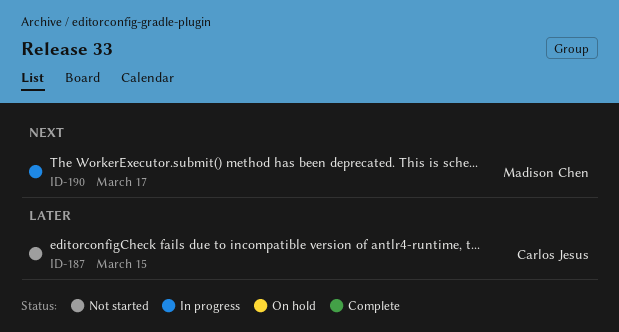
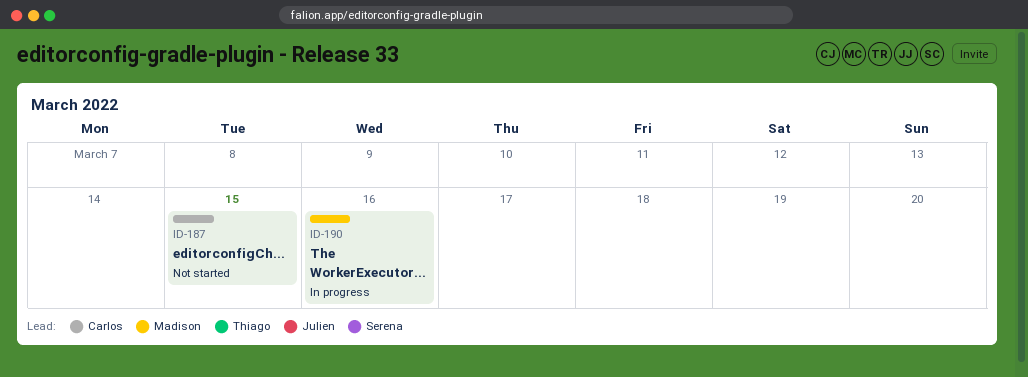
ID-190, due: Mar 17 -> Mar 16

